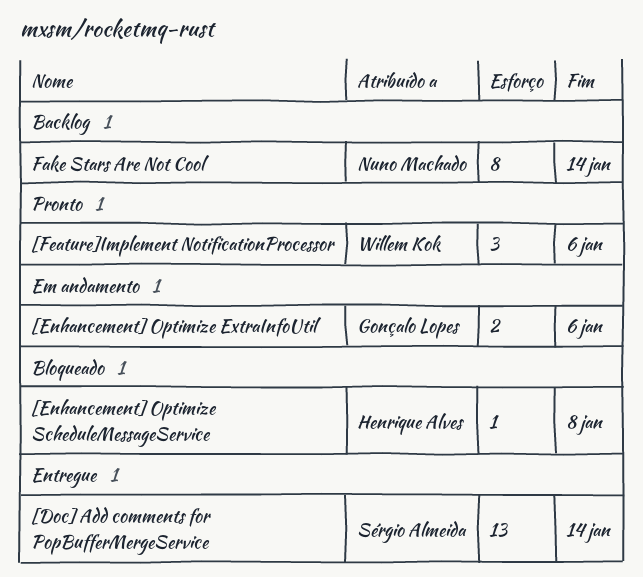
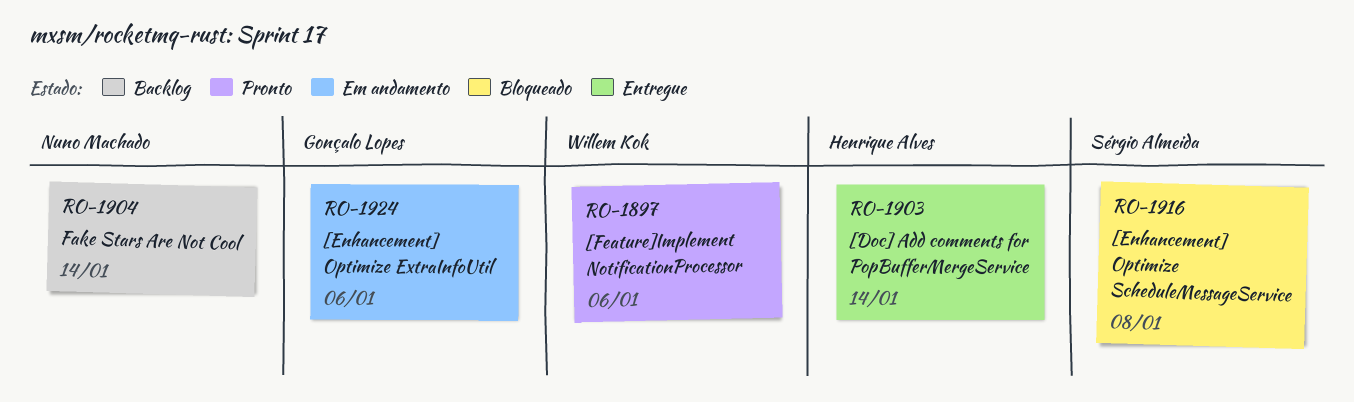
[Doc] Add comments for PopBufferMergeService, owner: Sérgio Almeida -> Henrique Alves
[Enhancement] Optimize ScheduleMessageService, owner: Henrique Alves -> Sérgio Almeida

